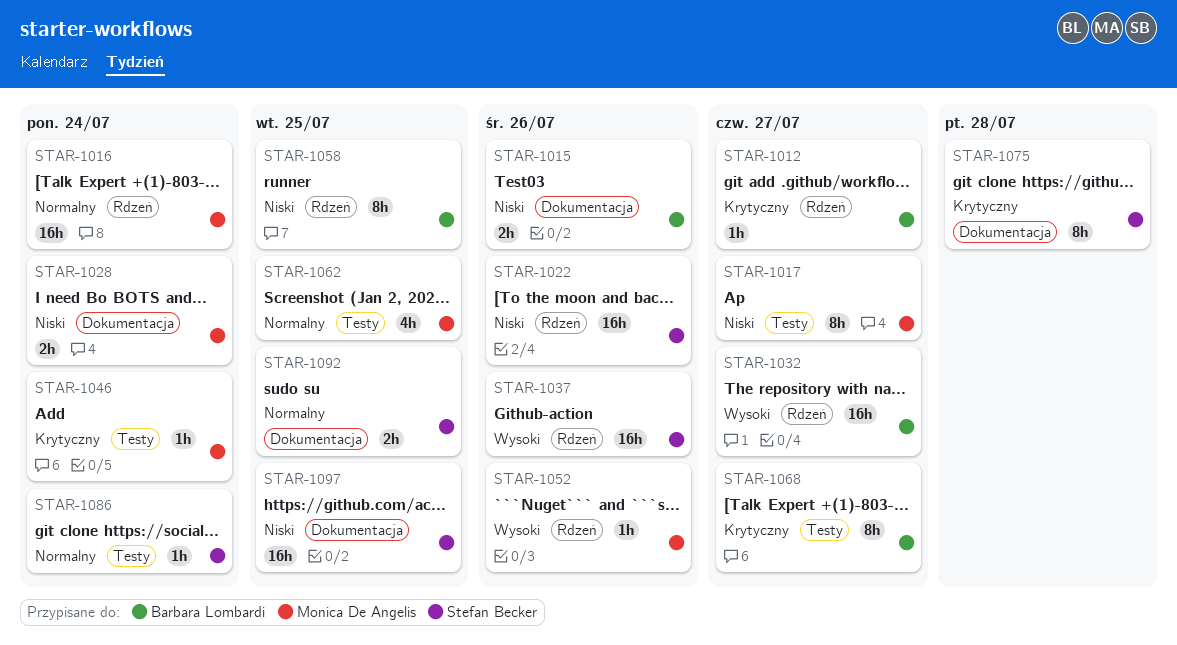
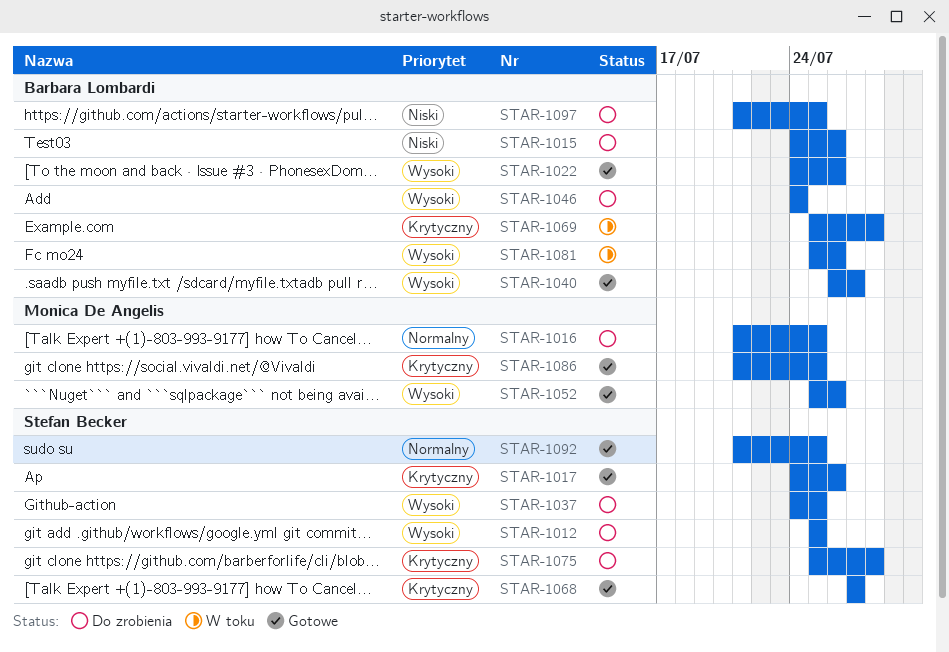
STAR-1012, owner: Barbara Lombardi -> Stefan Becker
STAR-1012, priority: Krytyczny -> Wysoki
STAR-1012, due: Jul 27 -> Jul 25
STAR-1016, due: Jul 24 -> Jul 25
STAR-1017, owner: Monica De Angelis -> Stefan Becker
STAR-1017, priority: Niski -> Krytyczny
STAR-1017, due: Jul 27 -> Jul 26
STAR-1022, owner: Stefan Becker -> Barbara Lombardi
STAR-1022, priority: Niski -> Wysoki
STAR-1028: present -> none
STAR-1032: present -> none
STAR-1037, due: Jul 26 -> Jul 25
STAR-1040: none -> present
STAR-1046, owner: Monica De Angelis -> Barbara Lombardi
STAR-1046, priority: Krytyczny -> Wysoki
STAR-1058: present -> none
STAR-1062: present -> none
STAR-1068, owner: Barbara Lombardi -> Stefan Becker
STAR-1069: none -> present
STAR-1081: none -> present
STAR-1086, owner: Stefan Becker -> Monica De Angelis
STAR-1086, priority: Normalny -> Krytyczny
STAR-1086, due: Jul 24 -> Jul 25
STAR-1097, owner: Stefan Becker -> Barbara Lombardi

